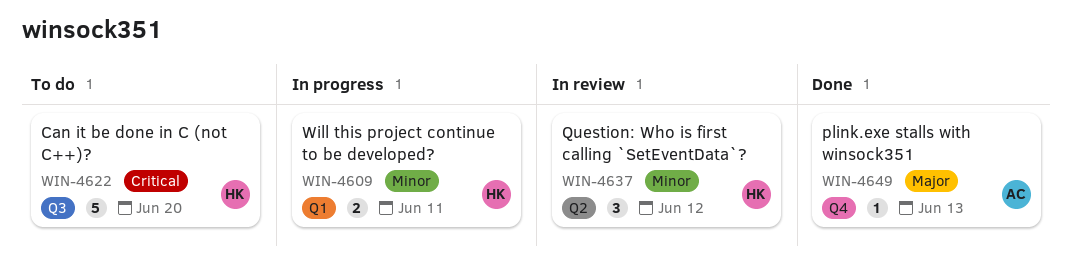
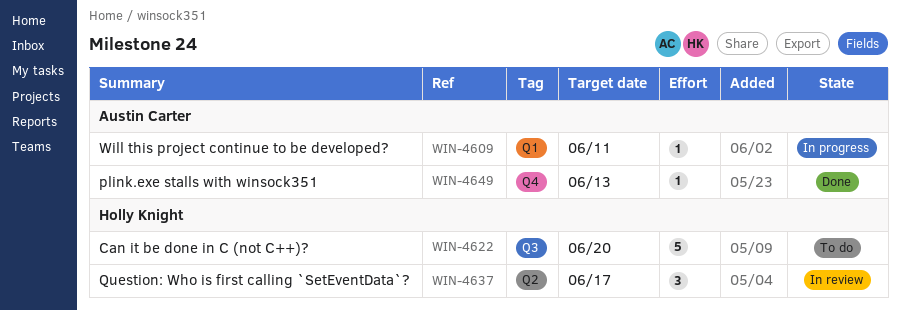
WIN-4609, owner: Holly Knight -> Austin Carter
WIN-4609, estimate: 2 -> 1
WIN-4637, due: Jun 12 -> Jun 17

